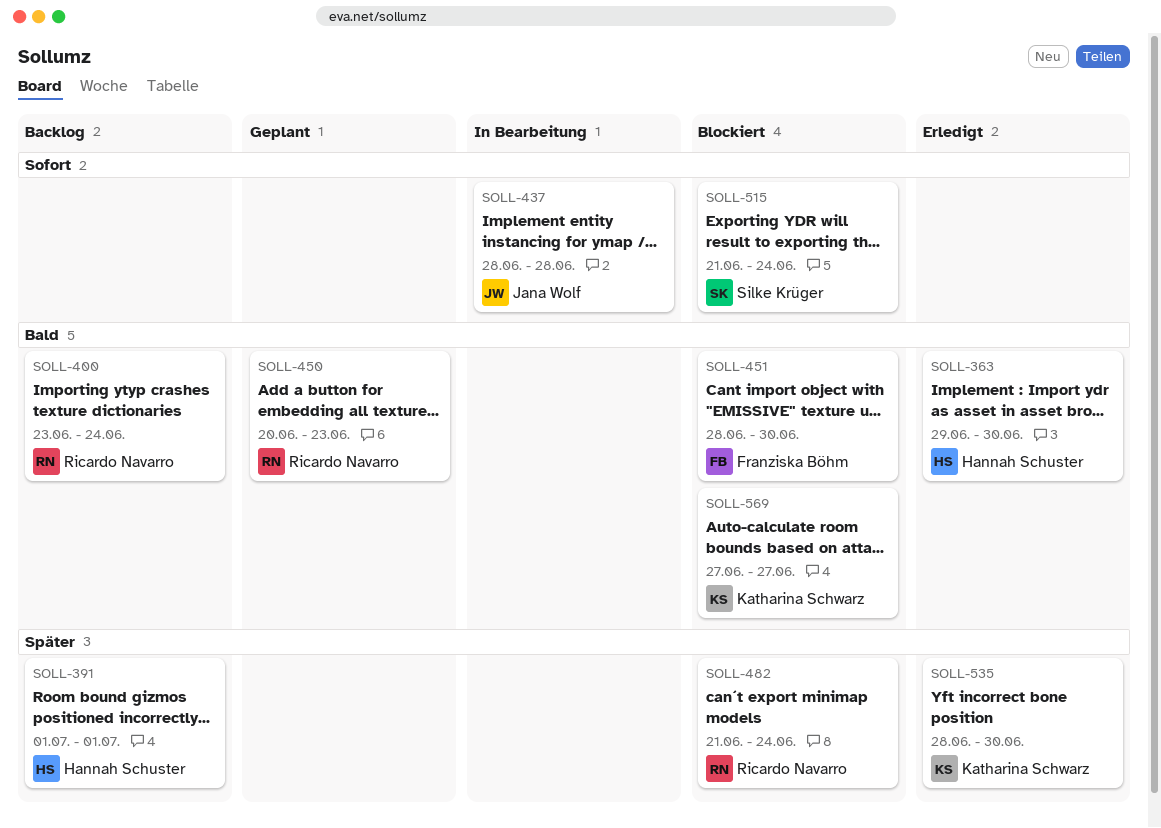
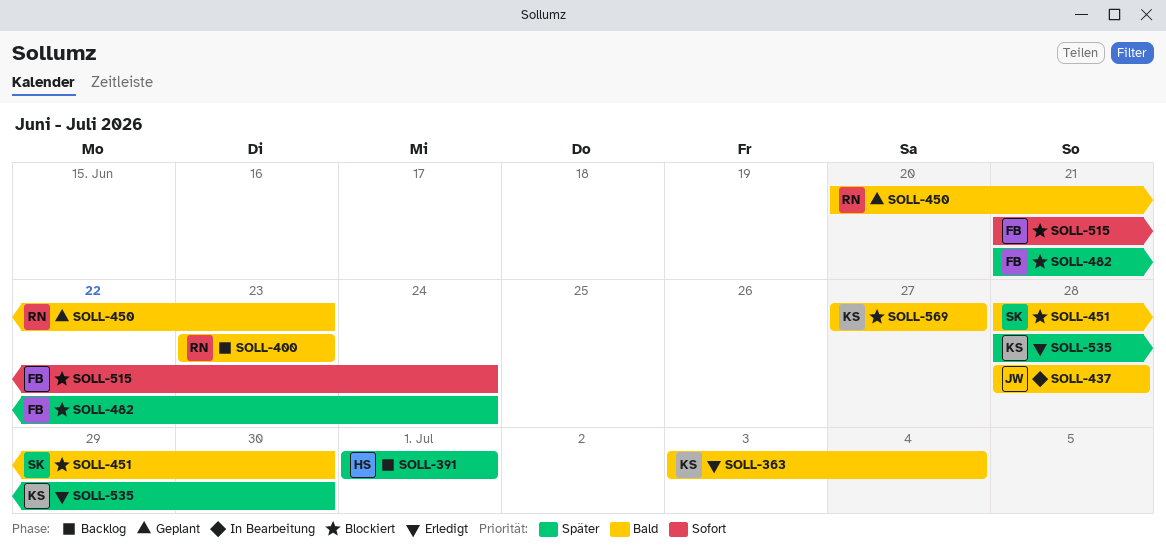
SOLL-363, owner: Hannah Schuster -> Katharina Schwarz
SOLL-363, start: Jun 29 -> Jul 3
SOLL-363, due: Jun 30 -> Jul 4
SOLL-400, due: Jun 24 -> Jun 23
SOLL-437, priority: Sofort -> Bald
SOLL-451, owner: Franziska Böhm -> Silke Krüger
SOLL-482, owner: Ricardo Navarro -> Franziska Böhm
SOLL-515, owner: Silke Krüger -> Franziska Böhm

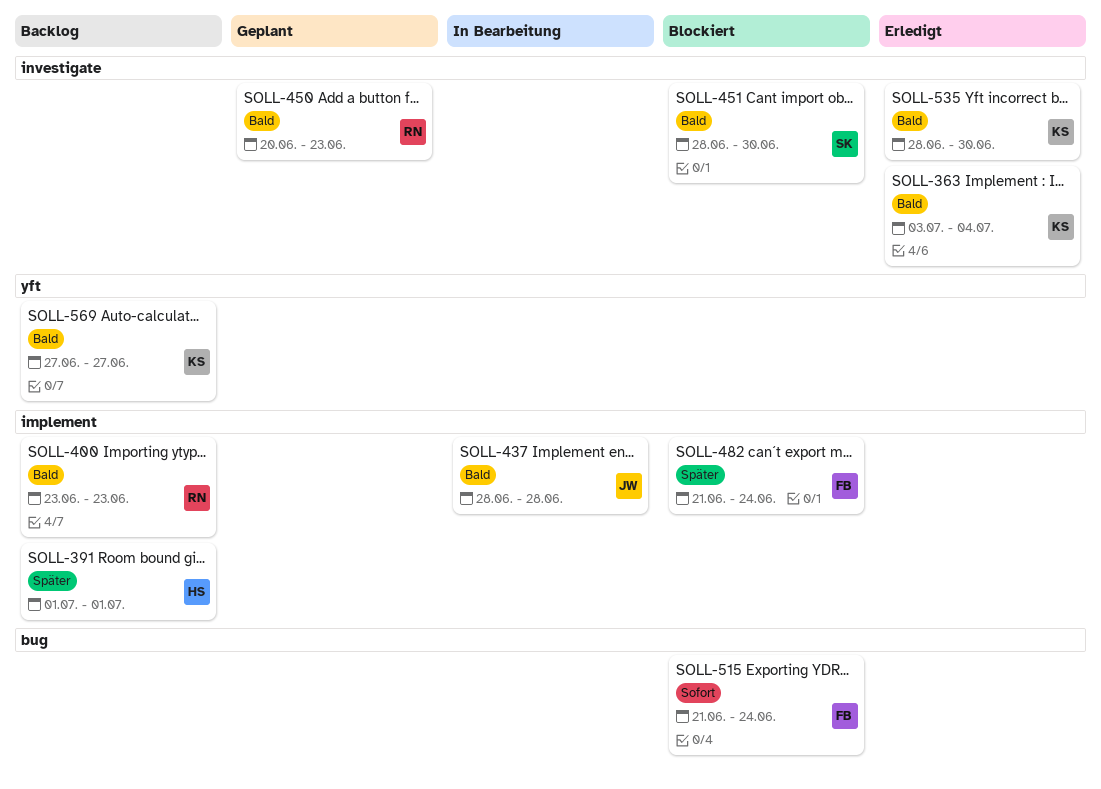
SOLL-535, priority: Später -> Bald
SOLL-569, status: Blockiert -> Backlog

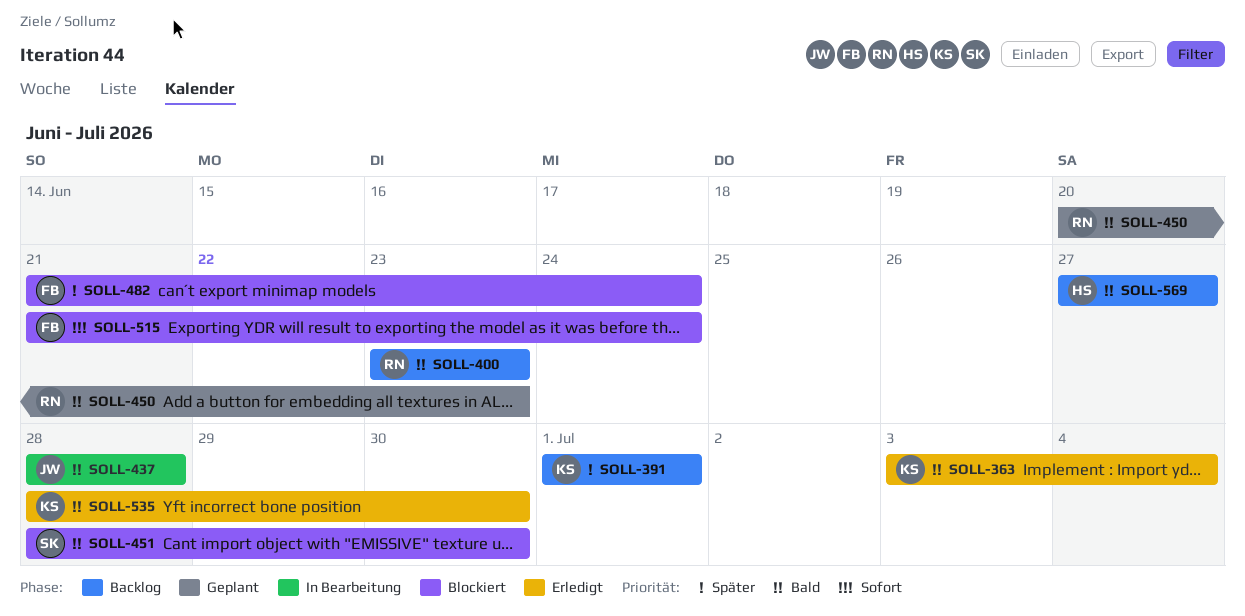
SOLL-391, owner: HS -> KS
SOLL-569, owner: KS -> HS

